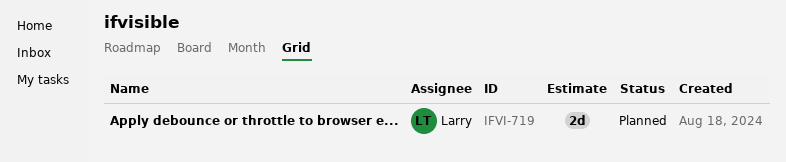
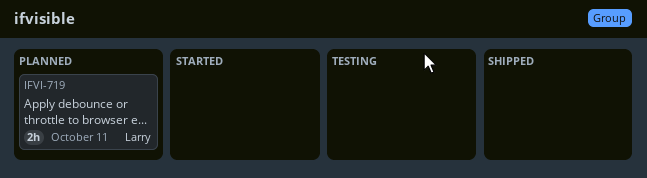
IFVI-719, estimate: 2d -> 2h

